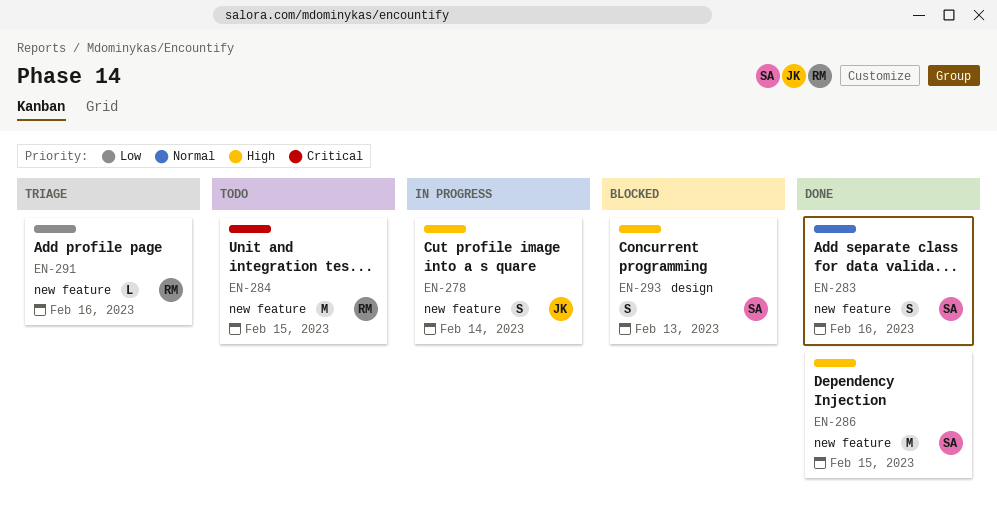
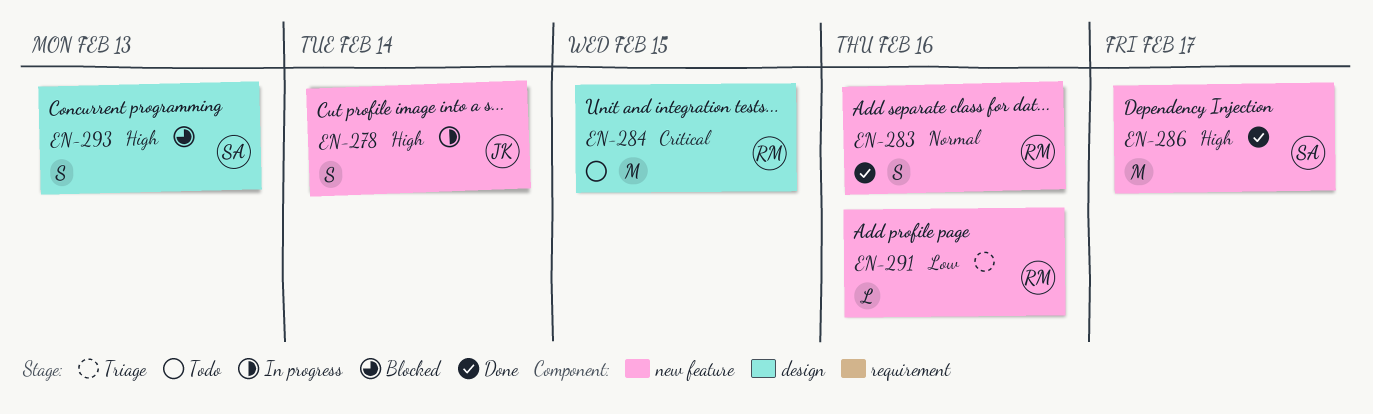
EN-283, owner: SA -> RM
EN-284, label: new feature -> design
EN-286, due: Feb 15 -> Feb 17

